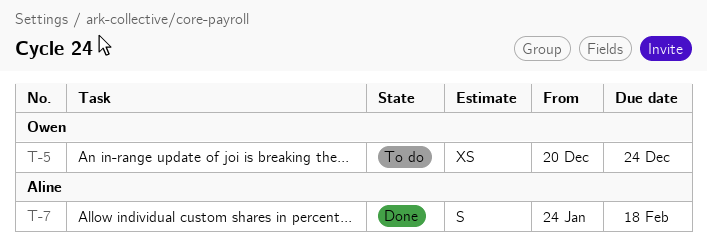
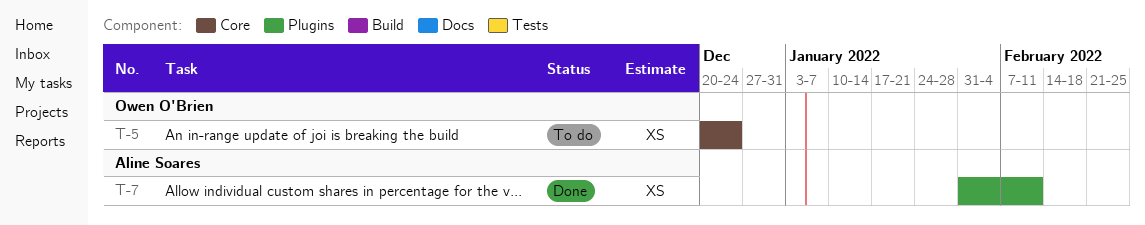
T-7, estimate: S -> XS
T-7, start: Jan 24 -> Jan 31
T-7, due: Feb 18 -> Feb 11

